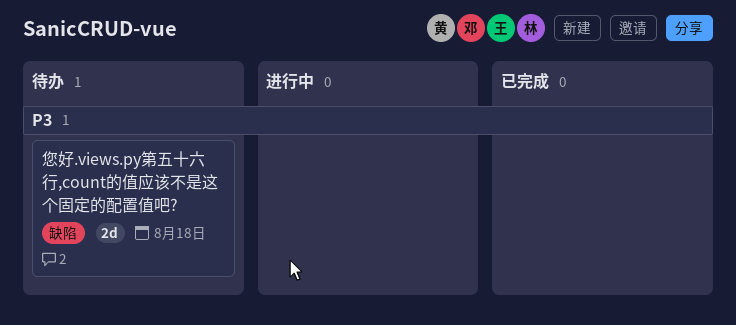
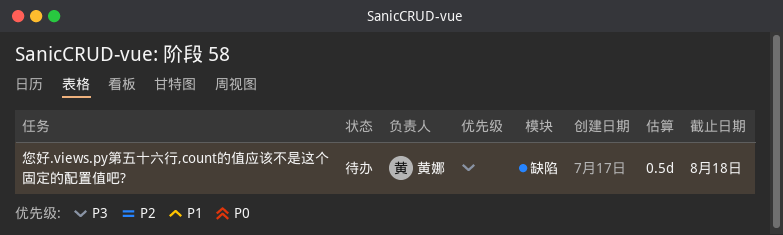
您好.views.py第五十六行,count的值应该不是这个固定的配置值吧?, estimate: 2d -> 0.5d

